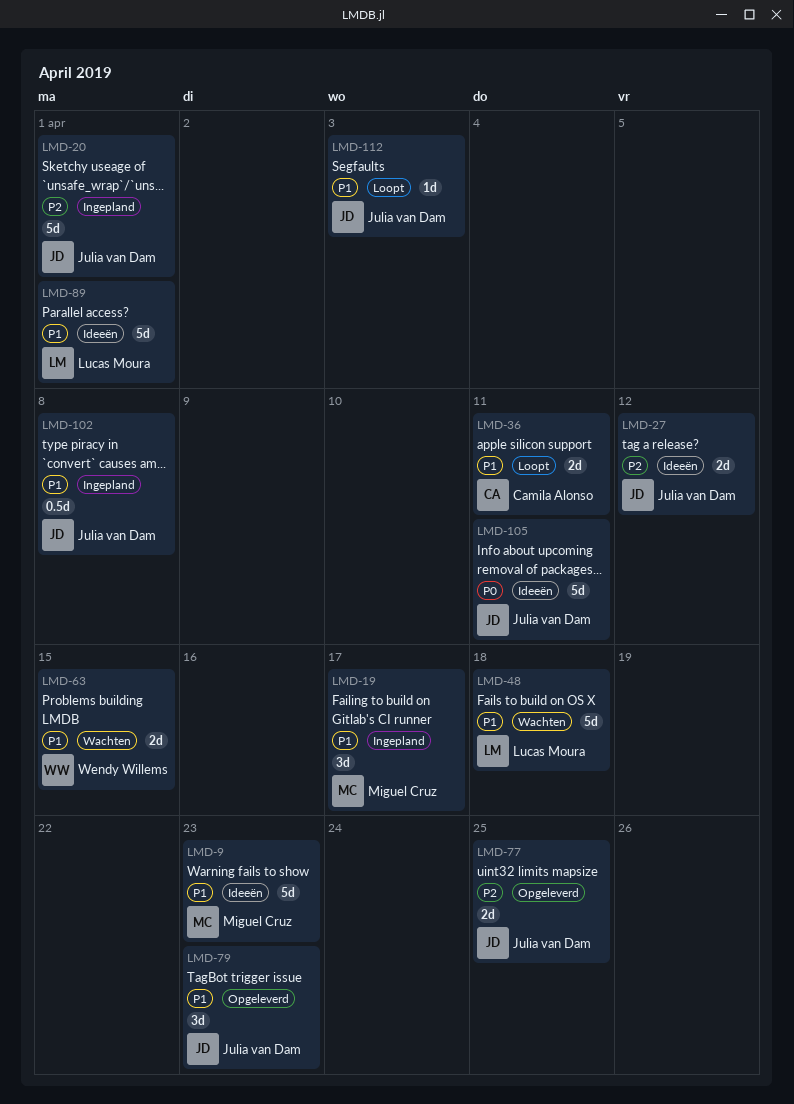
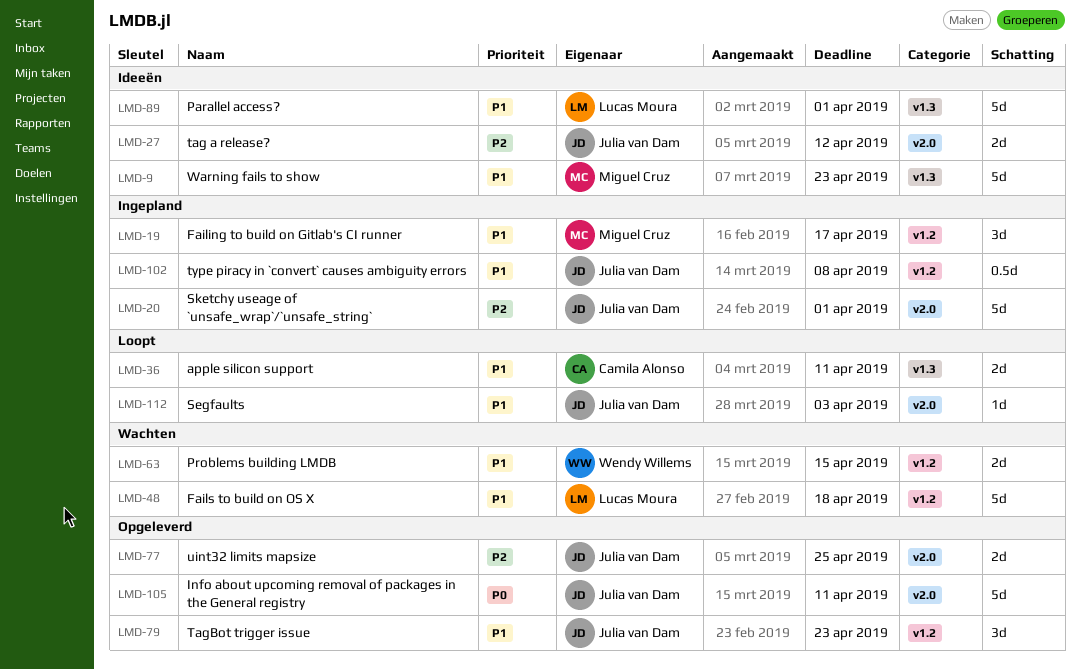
LMD-105, status: Ideeën -> Opgeleverd

